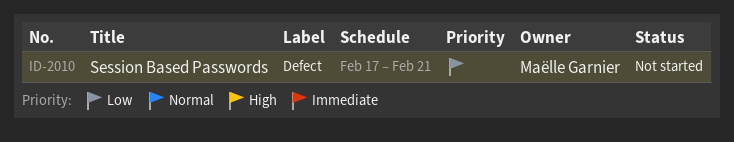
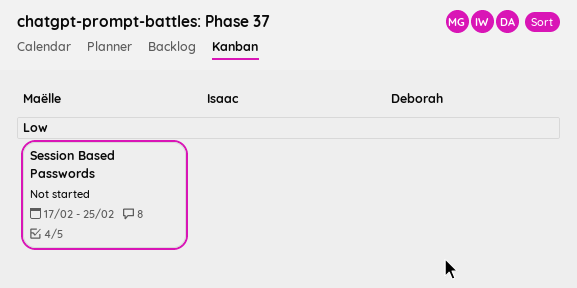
Session Based Passwords, due: Feb 21 -> Feb 25

